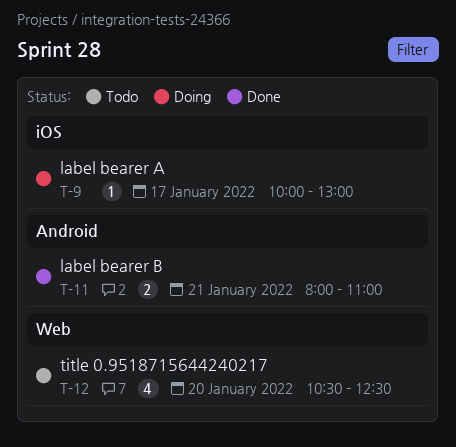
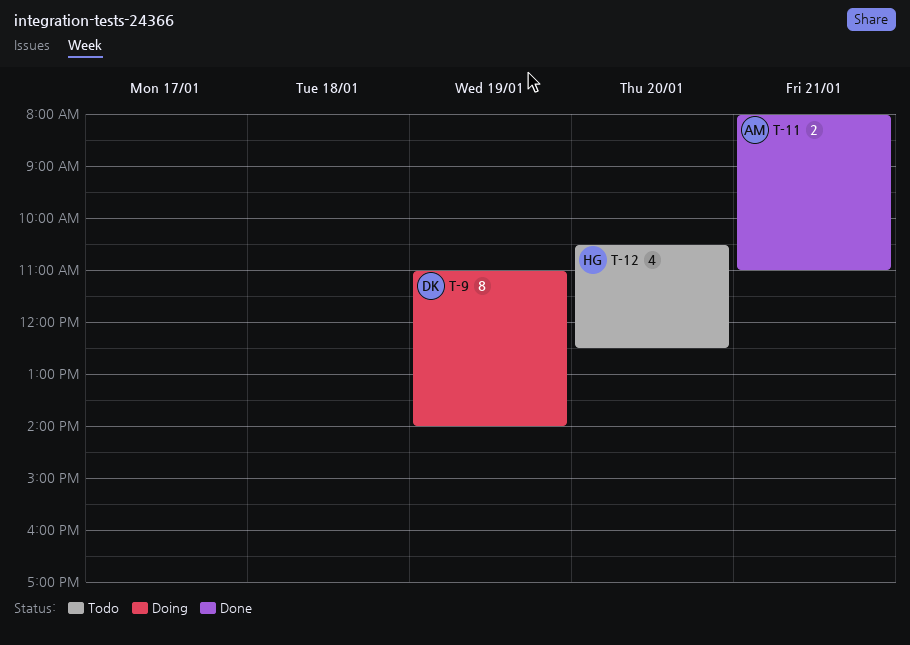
T-9, estimate: 1 -> 8
T-9, day: Jan 17 -> Jan 19
T-9, begins: 10:00 -> 11:00
T-9, ends: 13:00 -> 14:00

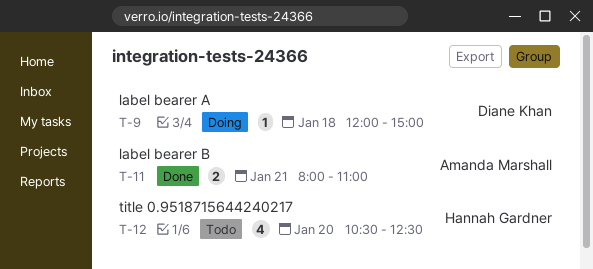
T-9, estimate: 8 -> 1
T-9, day: Jan 19 -> Jan 18
T-9, begins: 11:00 -> 12:00
T-9, ends: 14:00 -> 15:00

